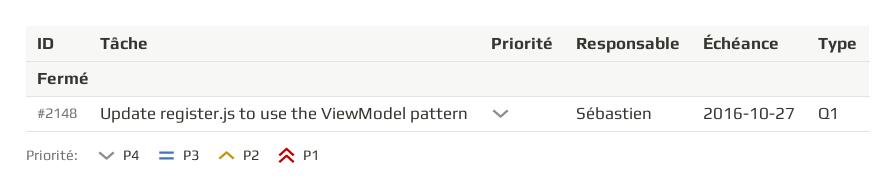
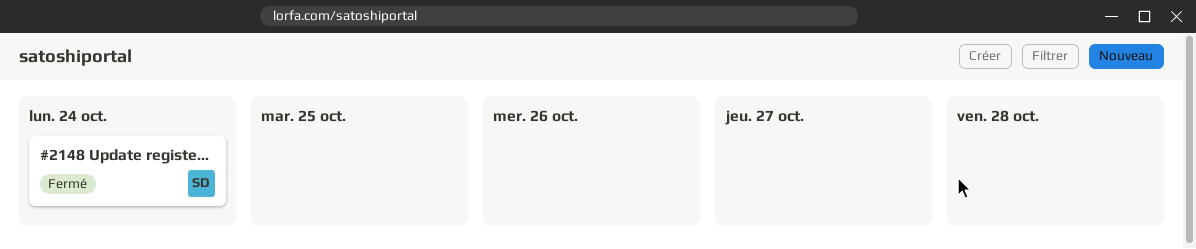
#2148, due: Oct 27 -> Oct 24

